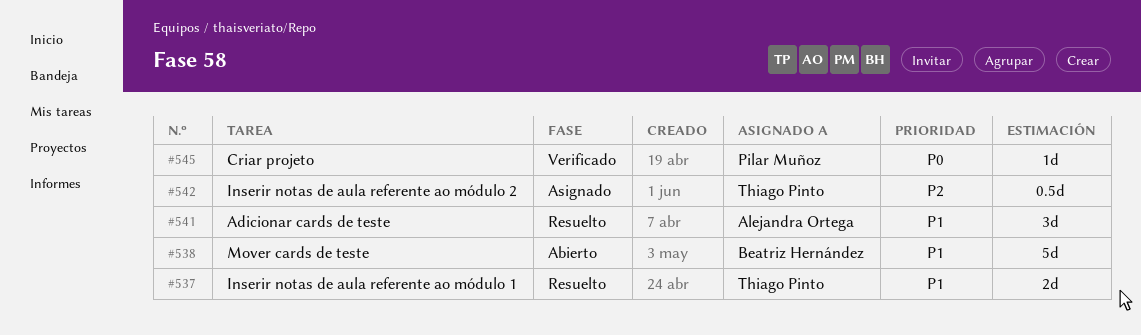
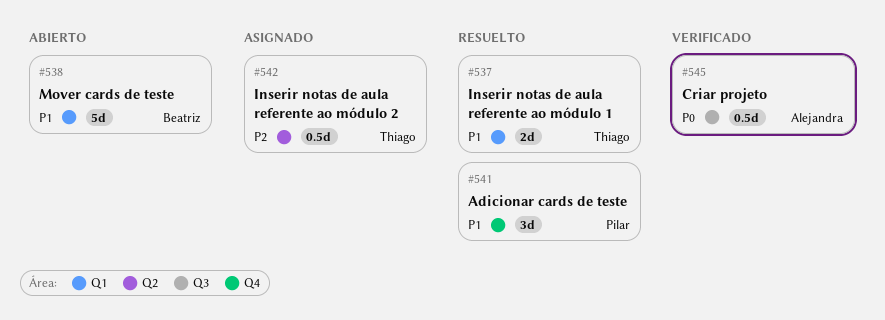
#541, owner: Alejandra Ortega -> Pilar Muñoz
#545, owner: Pilar Muñoz -> Alejandra Ortega
#545, estimate: 1d -> 0.5d

